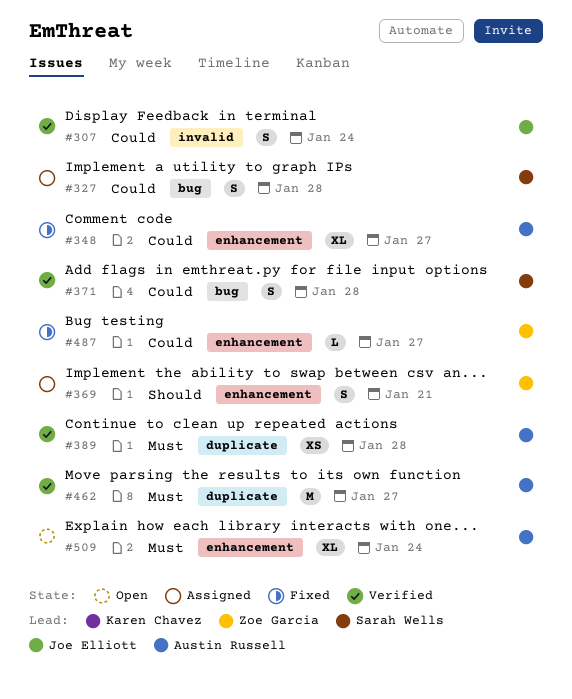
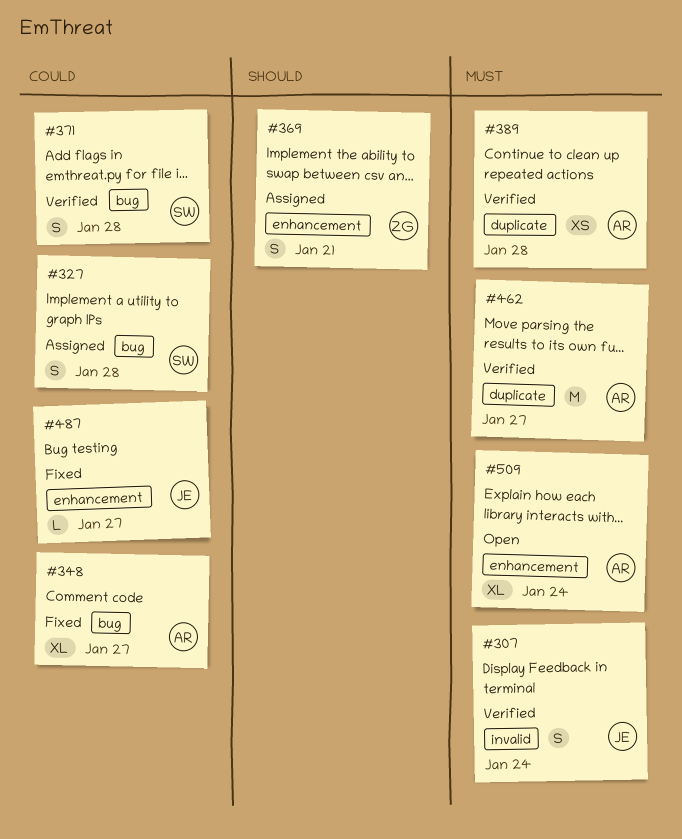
#307, priority: Could -> Must
#348, label: enhancement -> bug
#487, owner: Zoe Garcia -> Joe Elliott

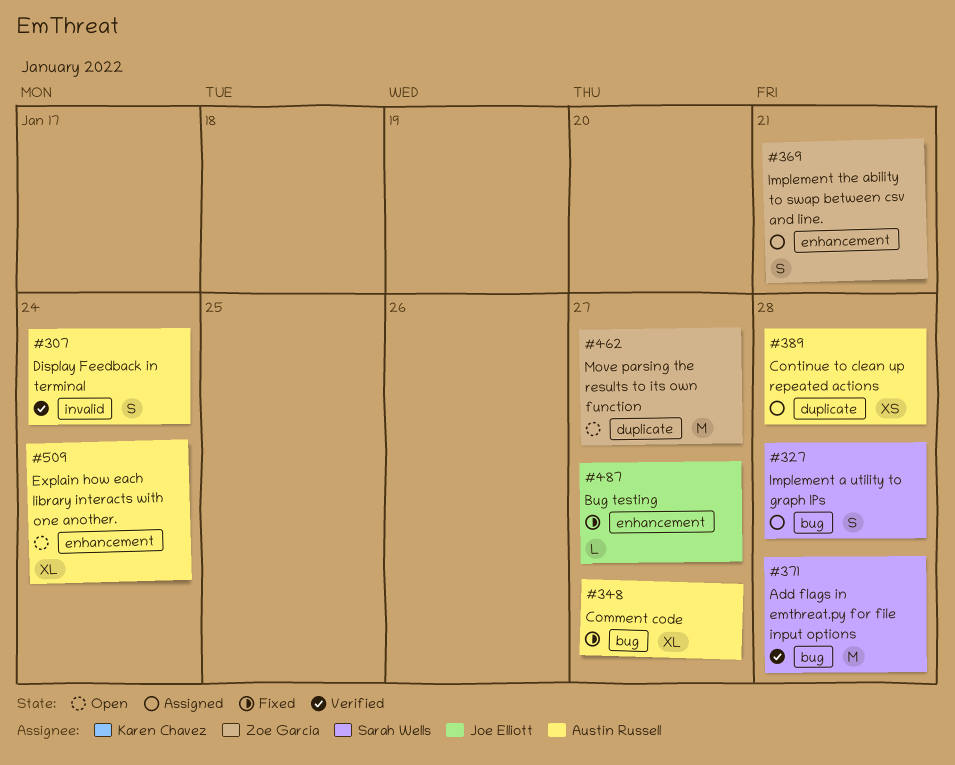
#307, owner: Joe Elliott -> Austin Russell
#371, estimate: S -> M
#389, status: Verified -> Assigned
#462, status: Verified -> Open
#462, owner: Austin Russell -> Zoe Garcia

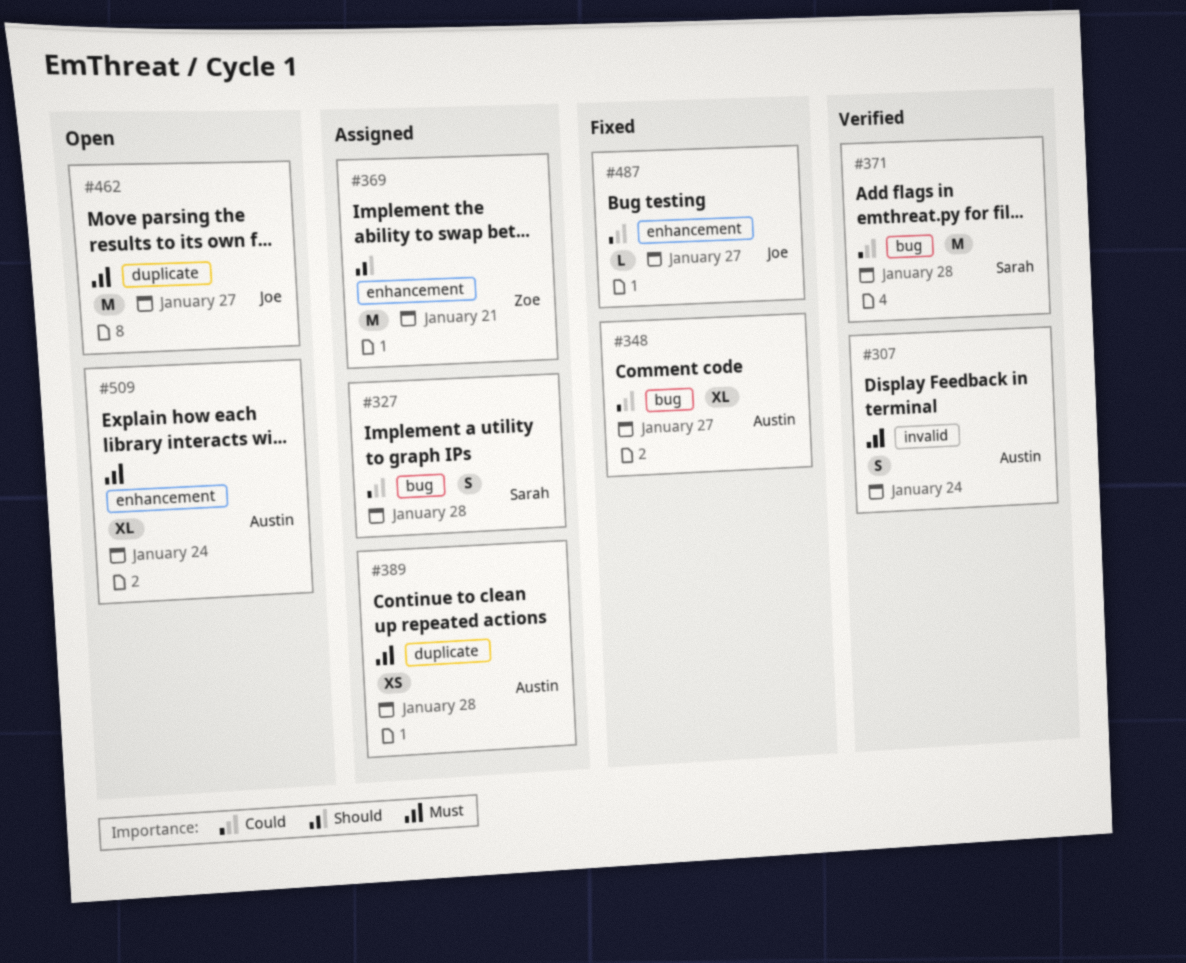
#369, estimate: S -> M
#462, owner: Zoe Garcia -> Joe Elliott

